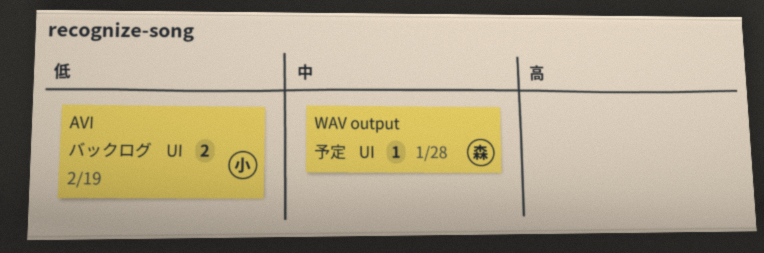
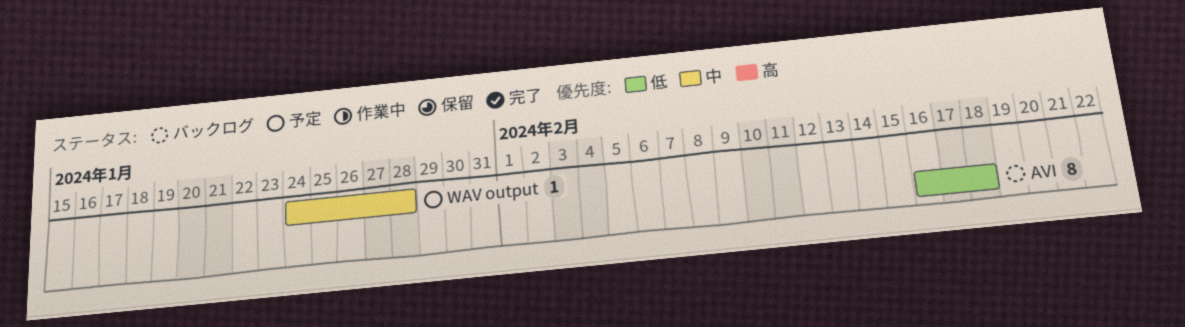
AVI, estimate: 2 -> 8
AVI, due: Feb 19 -> Feb 18

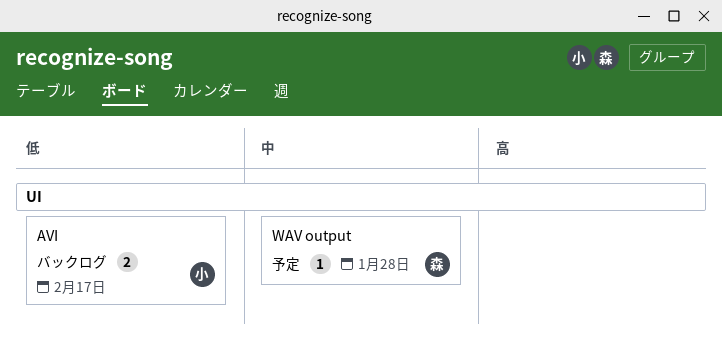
AVI, estimate: 8 -> 2
AVI, due: Feb 18 -> Feb 17

